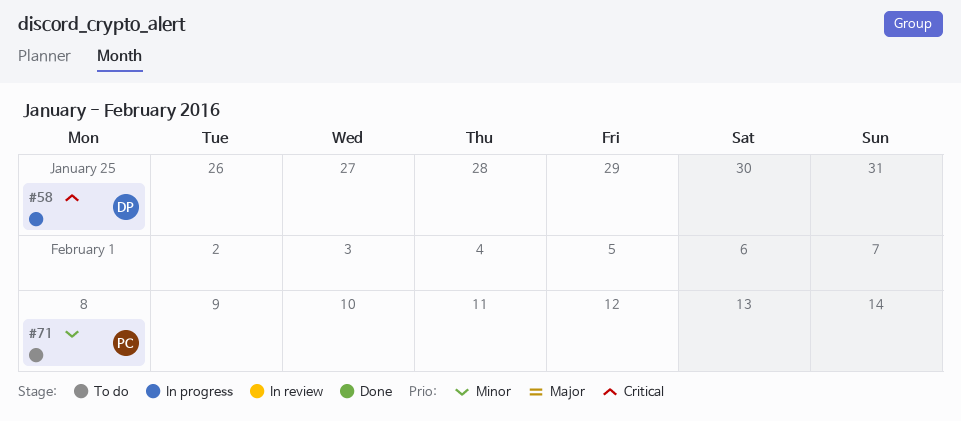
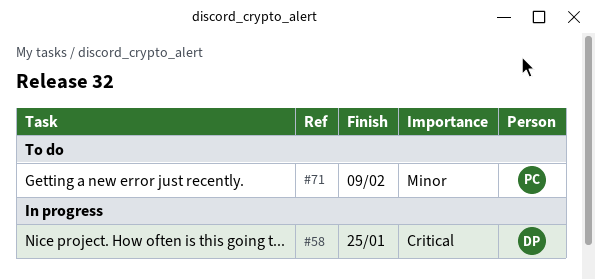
#71, due: Feb 8 -> Feb 9

